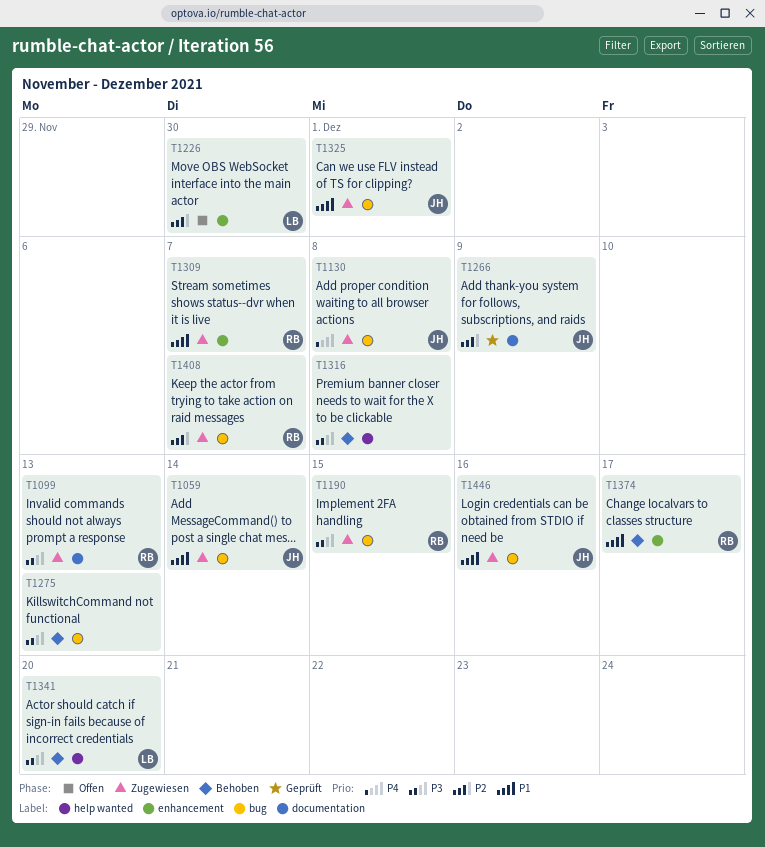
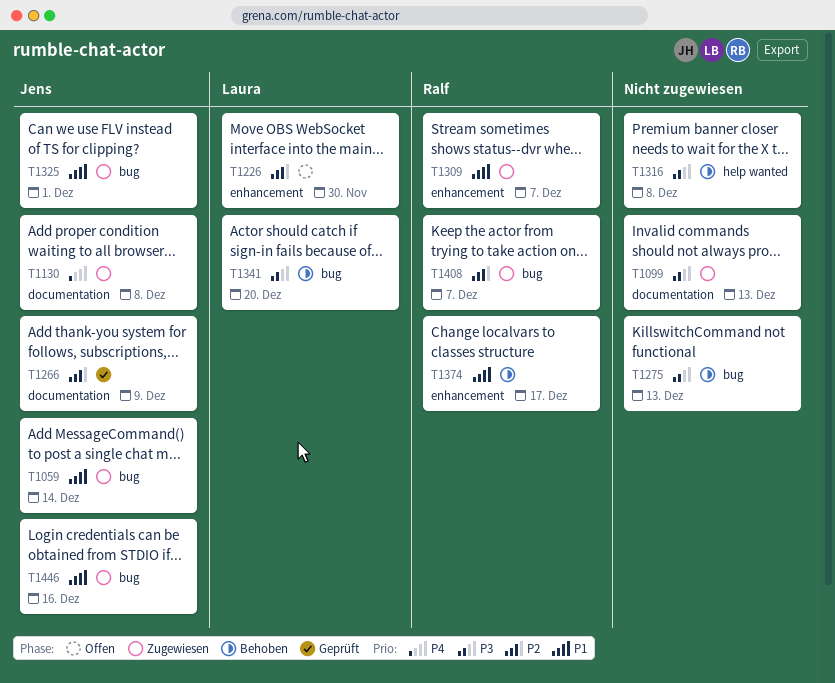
T1099, owner: Ralf -> none
T1130, label: bug -> documentation
T1190: present -> none
T1341, label: help wanted -> bug

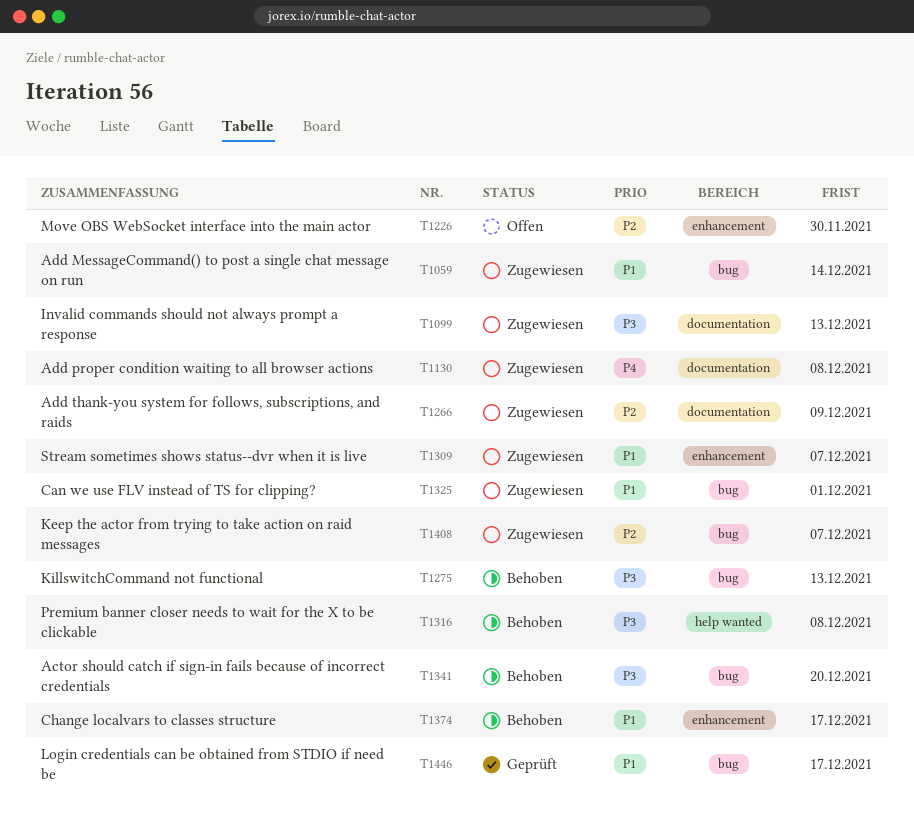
T1266, status: Geprüft -> Zugewiesen
T1446, status: Zugewiesen -> Geprüft
T1446, due: Dec 16 -> Dec 17

